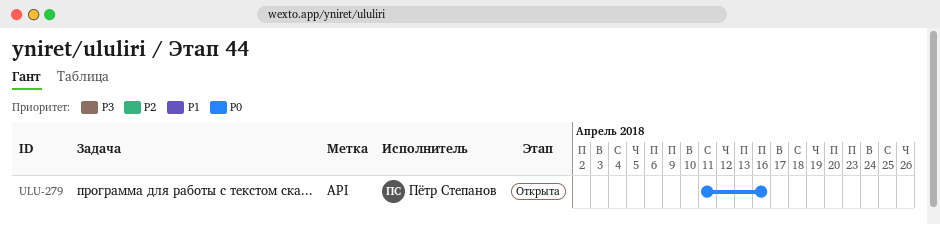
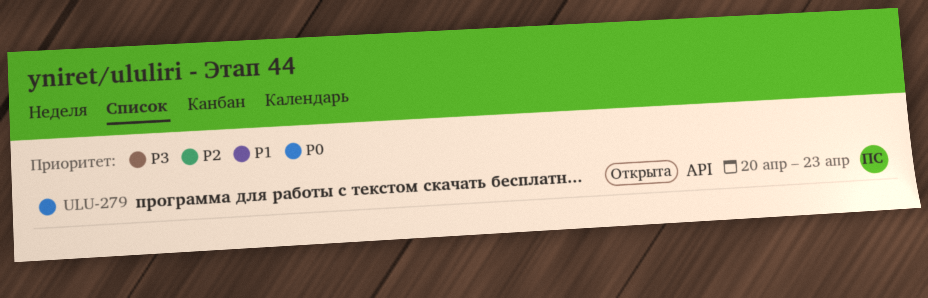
ULU-279, start: Apr 11 -> Apr 20
ULU-279, due: Apr 16 -> Apr 23

